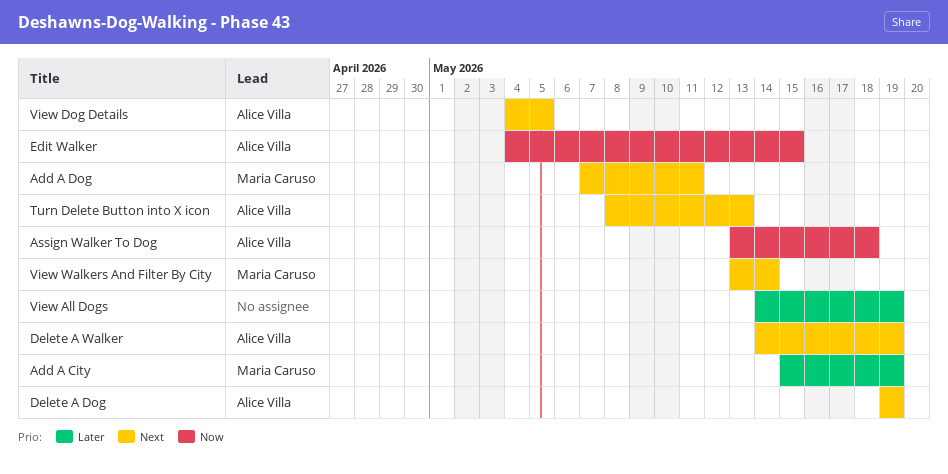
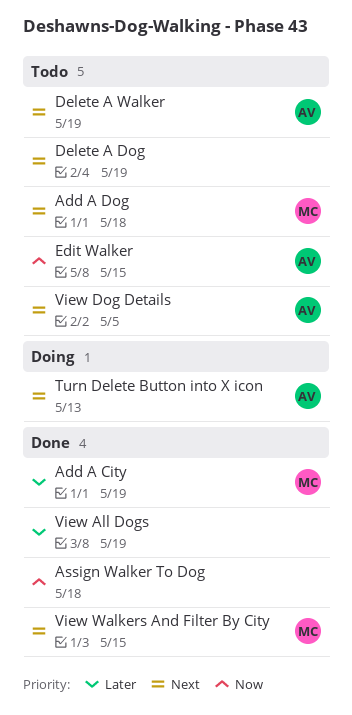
Add A Dog, due: May 11 -> May 18
Assign Walker To Dog, owner: Alice Villa -> none
Delete A Dog, owner: Alice Villa -> none
View Walkers And Filter By City, due: May 14 -> May 15

